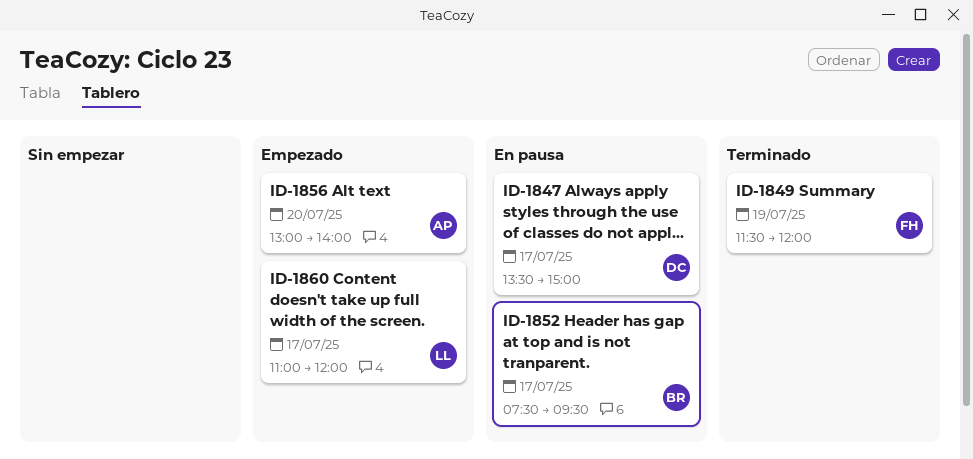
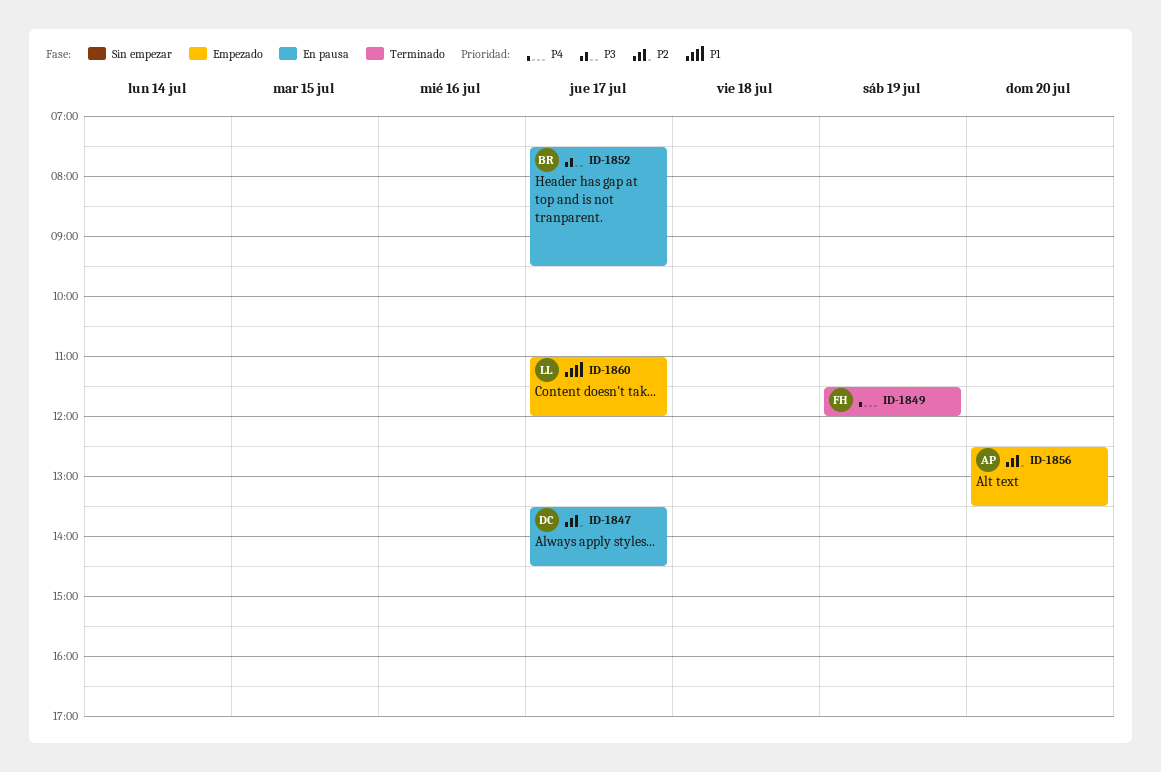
ID-1847, ends: 15:00 -> 14:30
ID-1856, begins: 13:00 -> 12:30
ID-1856, ends: 14:00 -> 13:30

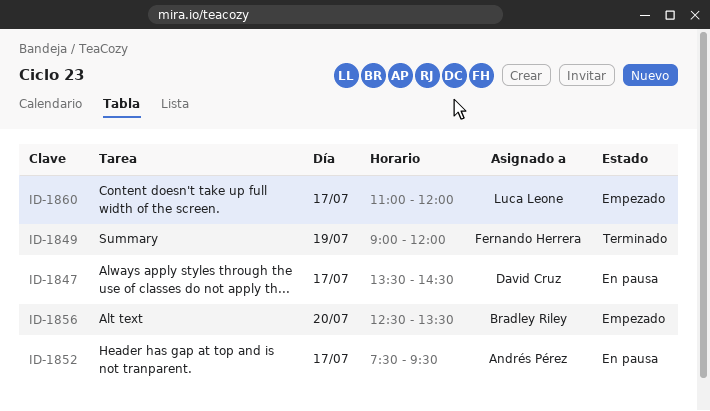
ID-1849, begins: 11:30 -> 09:00
ID-1852, owner: Bradley Riley -> Andrés Pérez
ID-1856, owner: Andrés Pérez -> Bradley Riley

